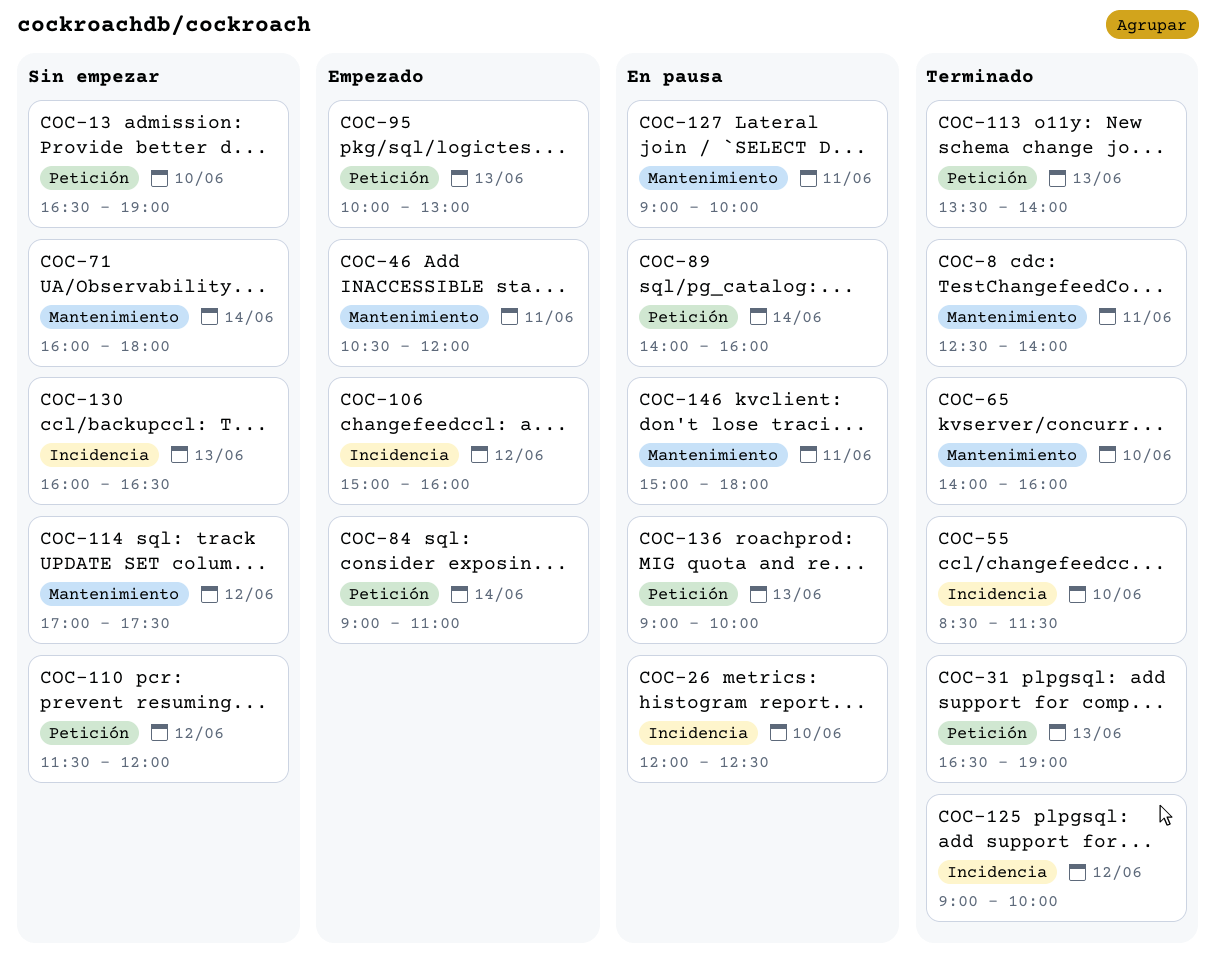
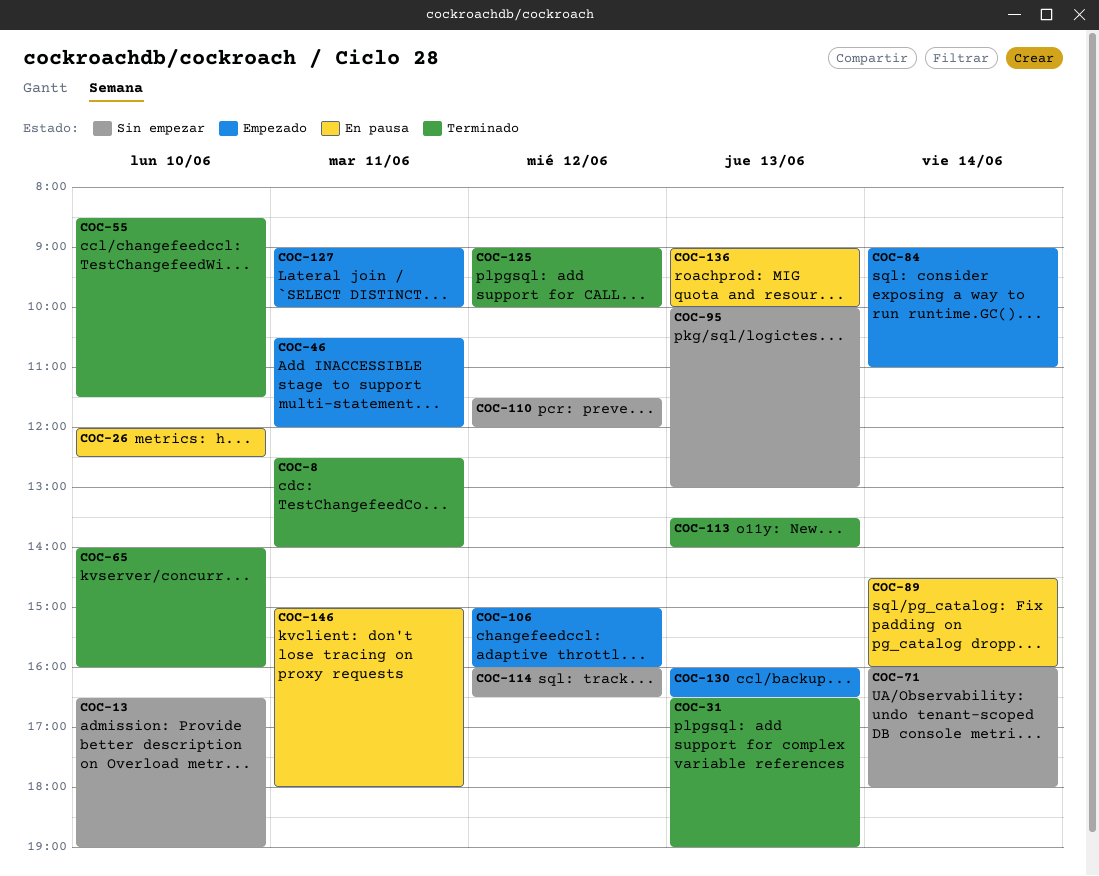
COC-89, begins: 14:00 -> 14:30
COC-95, status: Empezado -> Sin empezar
COC-114, begins: 17:00 -> 16:00
COC-114, ends: 17:30 -> 16:30
COC-127, status: En pausa -> Empezado
COC-130, status: Sin empezar -> Empezado

